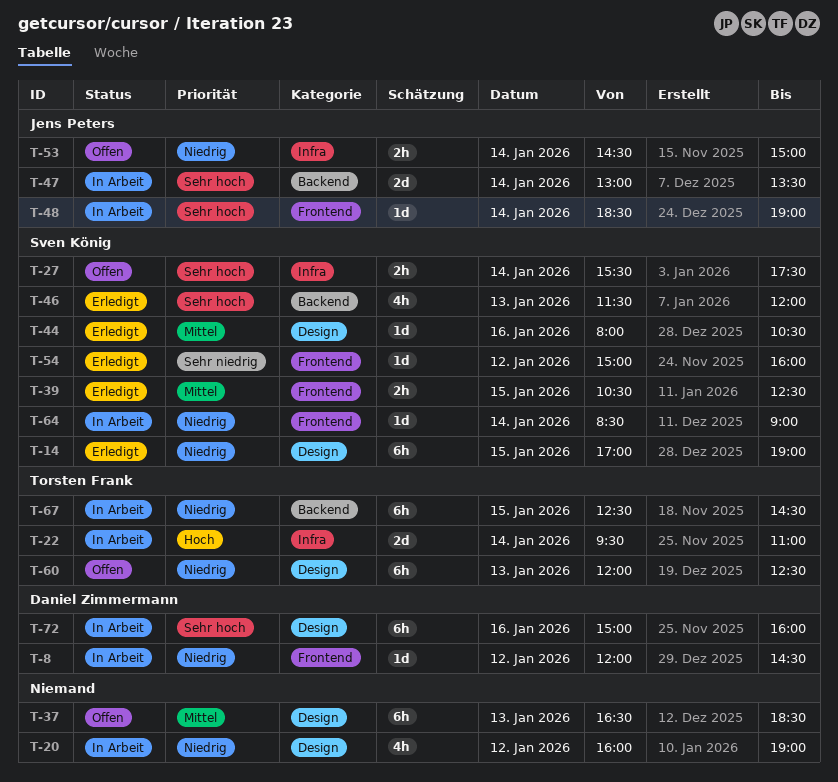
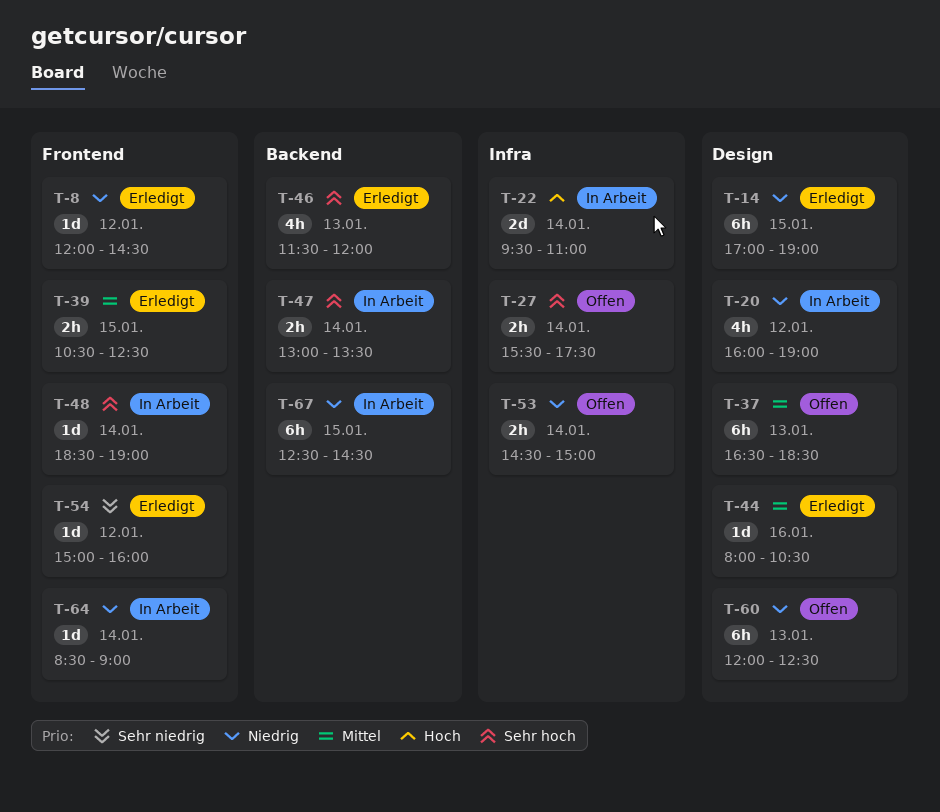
T-8, status: In Arbeit -> Erledigt
T-47, estimate: 2d -> 2h
T-72: present -> none

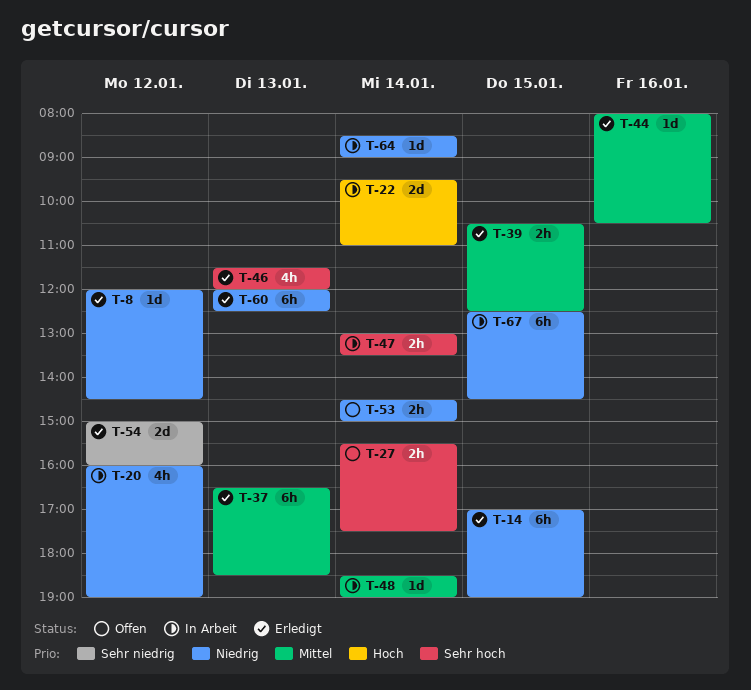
T-37, status: Offen -> Erledigt
T-48, priority: Sehr hoch -> Mittel
T-54, estimate: 1d -> 2d
T-60, status: Offen -> Erledigt

